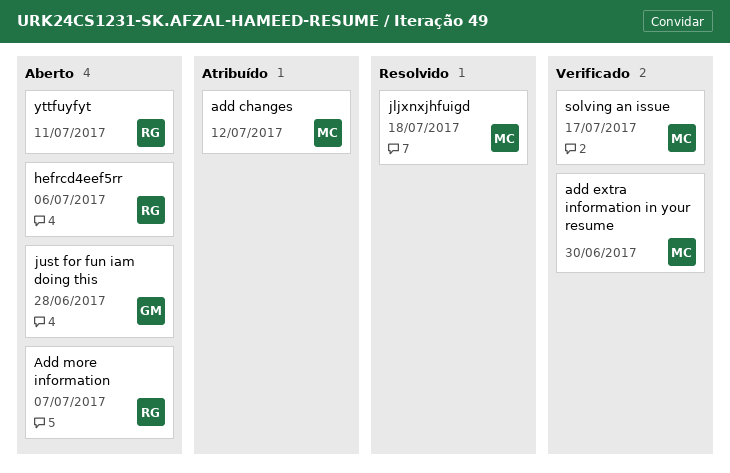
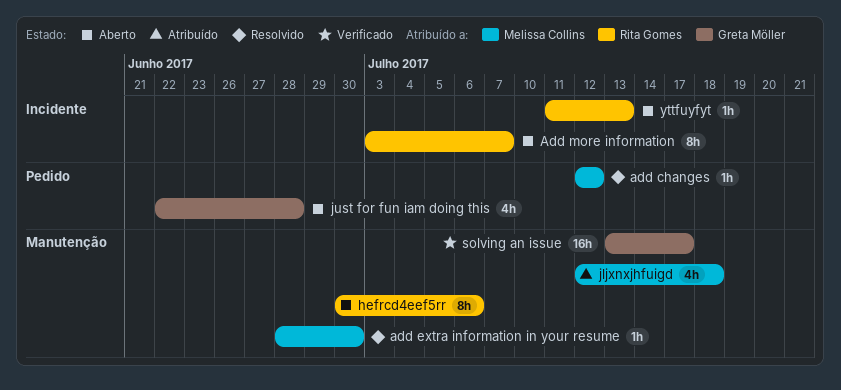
add changes, status: Atribuído -> Resolvido
add extra information in your resume, status: Verificado -> Resolvido
jljxnxjhfuigd, status: Resolvido -> Atribuído
solving an issue, owner: Melissa Collins -> Greta Möller
yttfuyfyt, due: Jul 11 -> Jul 13

